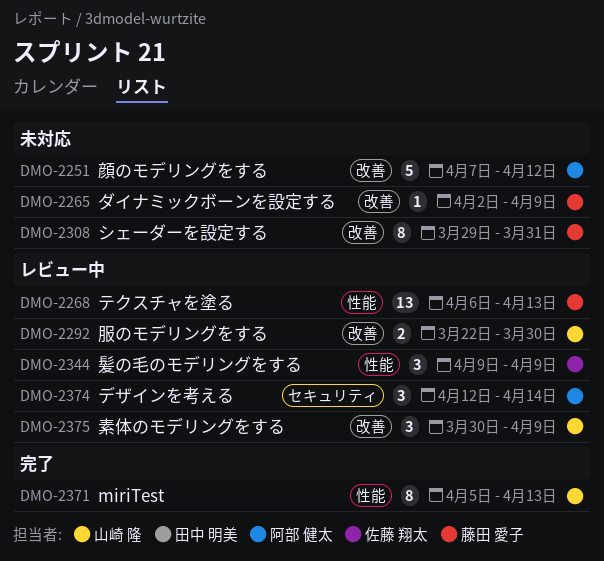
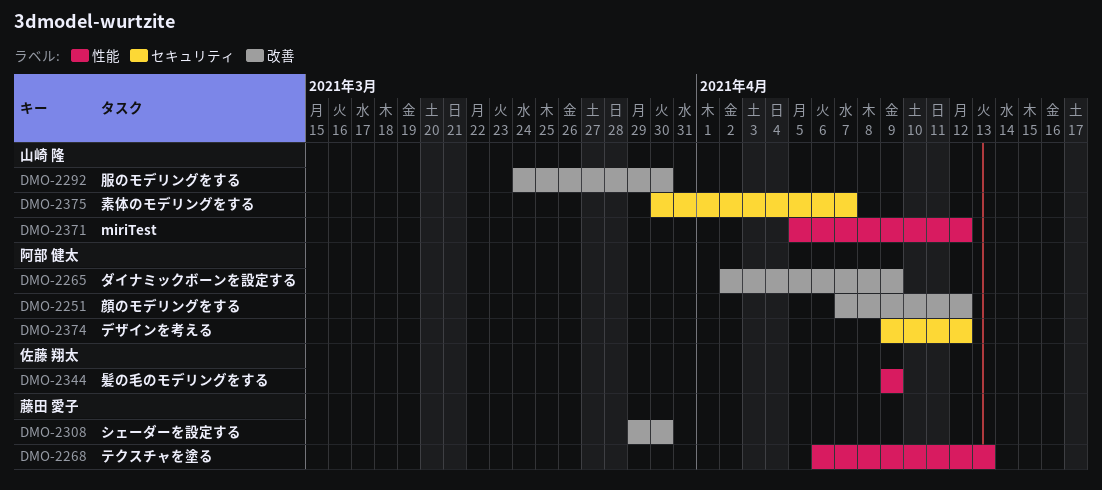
DMO-2265, owner: 藤田 愛子 -> 阿部 健太
DMO-2292, start: Mar 22 -> Mar 24
DMO-2308, due: Mar 31 -> Mar 30
DMO-2371, due: Apr 13 -> Apr 12
DMO-2374, start: Apr 12 -> Apr 9
DMO-2374, due: Apr 14 -> Apr 12
DMO-2375, label: 改善 -> セキュリティ
DMO-2375, due: Apr 9 -> Apr 7

